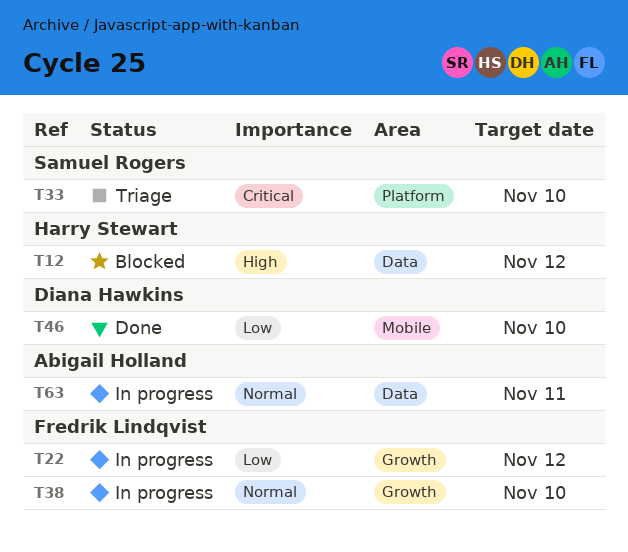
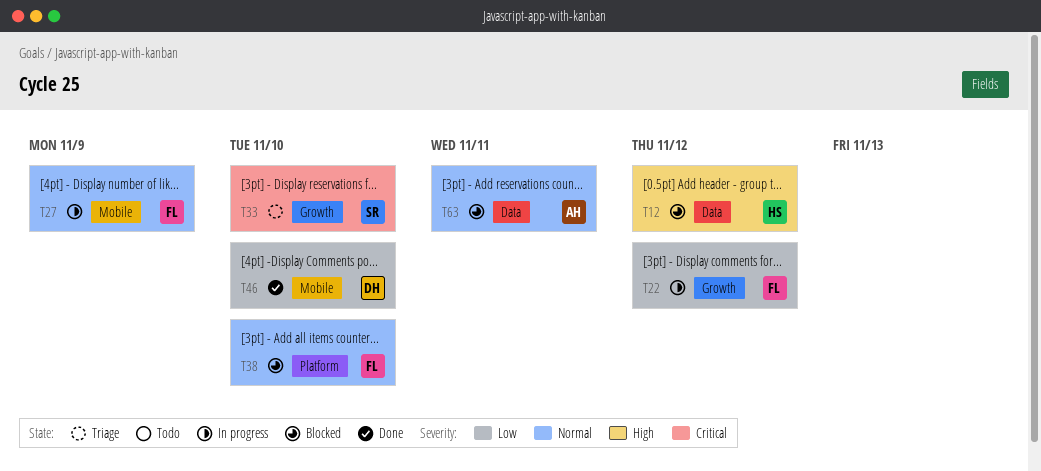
T27: none -> present
T33, label: Platform -> Growth
T38, status: In progress -> Blocked
T38, label: Growth -> Platform
T63, status: In progress -> Blocked

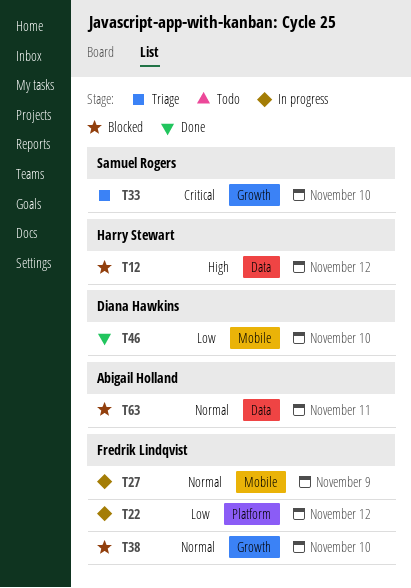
T22, label: Growth -> Platform
T38, label: Platform -> Growth

